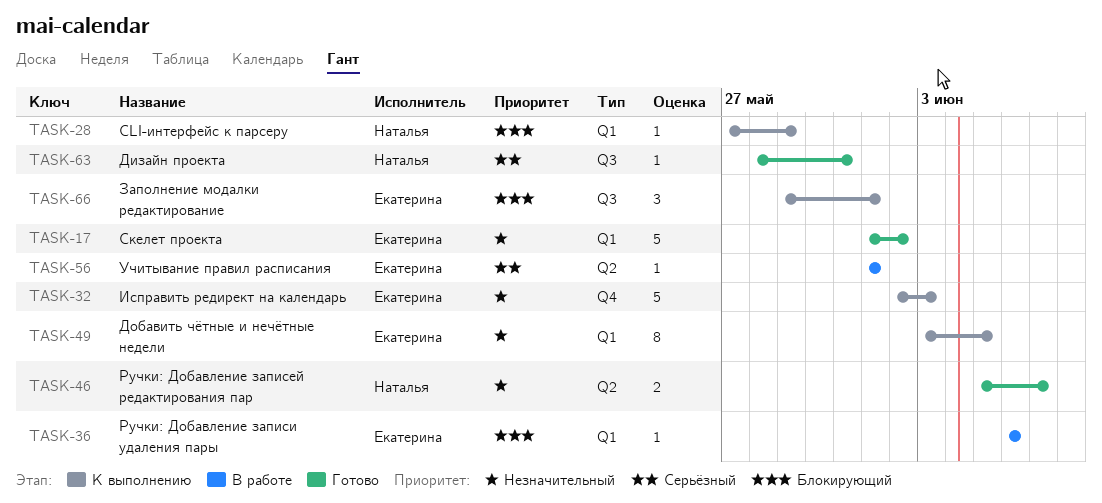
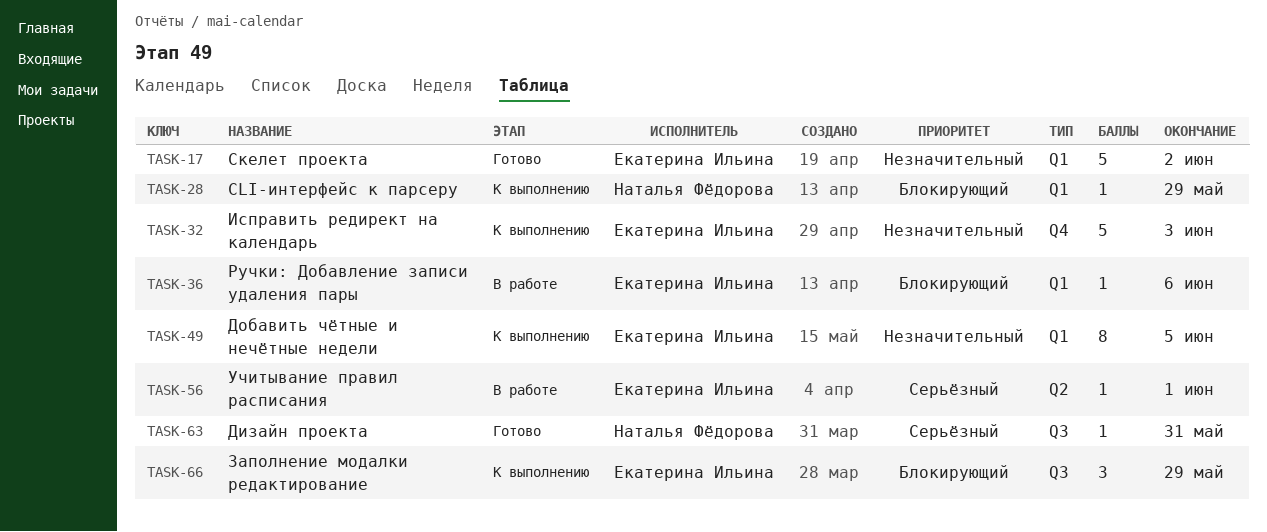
TASK-46: present -> none
TASK-66, due: Jun 1 -> May 29

